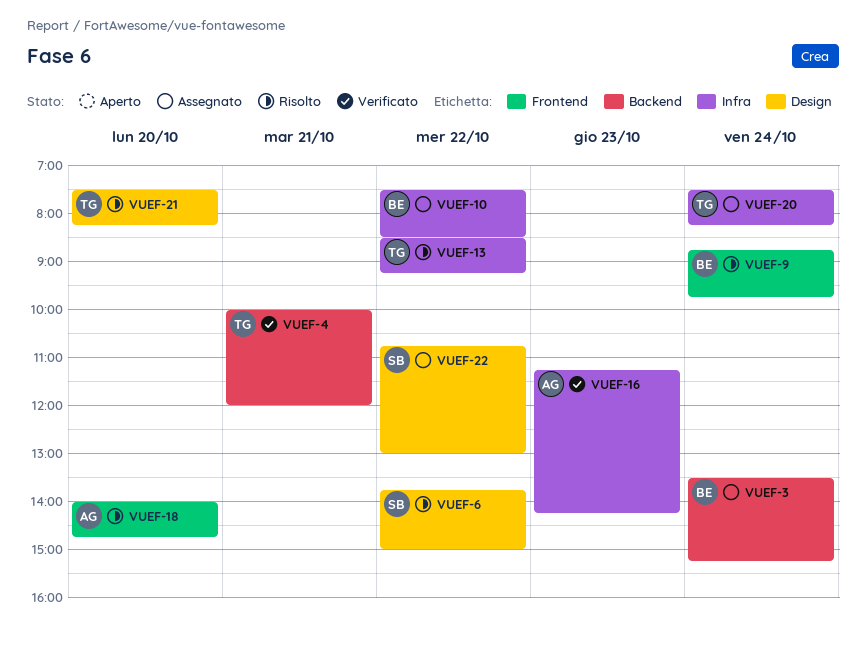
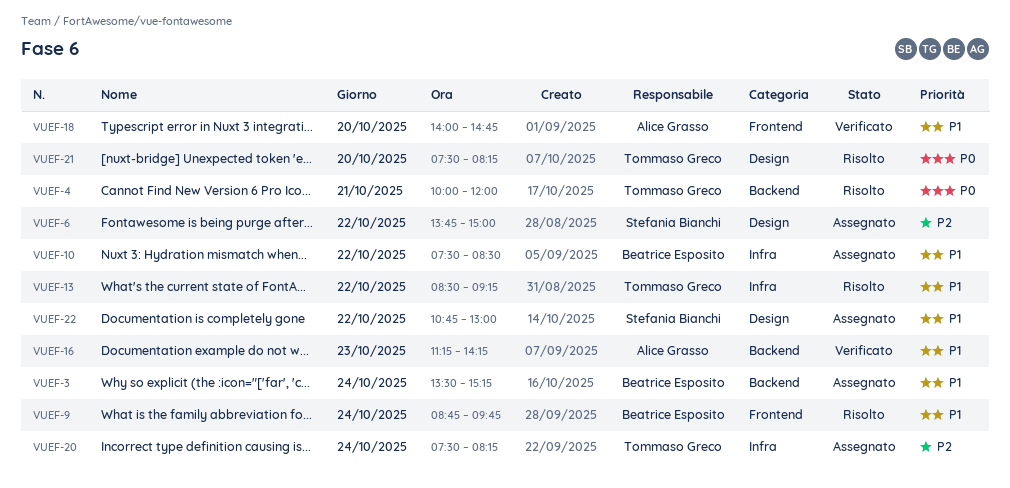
VUEF-4, status: Verificato -> Risolto
VUEF-6, status: Risolto -> Assegnato
VUEF-16, label: Infra -> Backend
VUEF-18, status: Risolto -> Verificato

